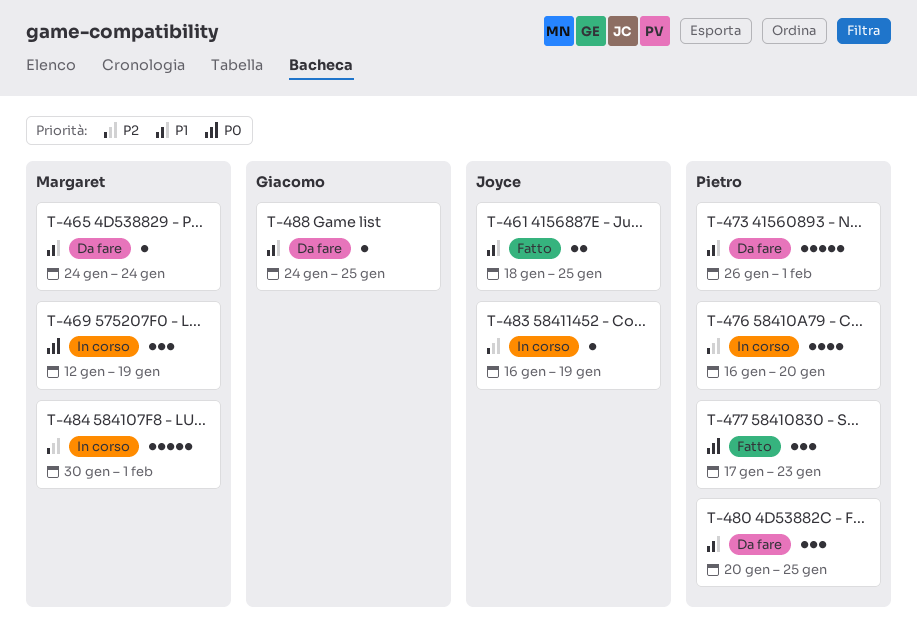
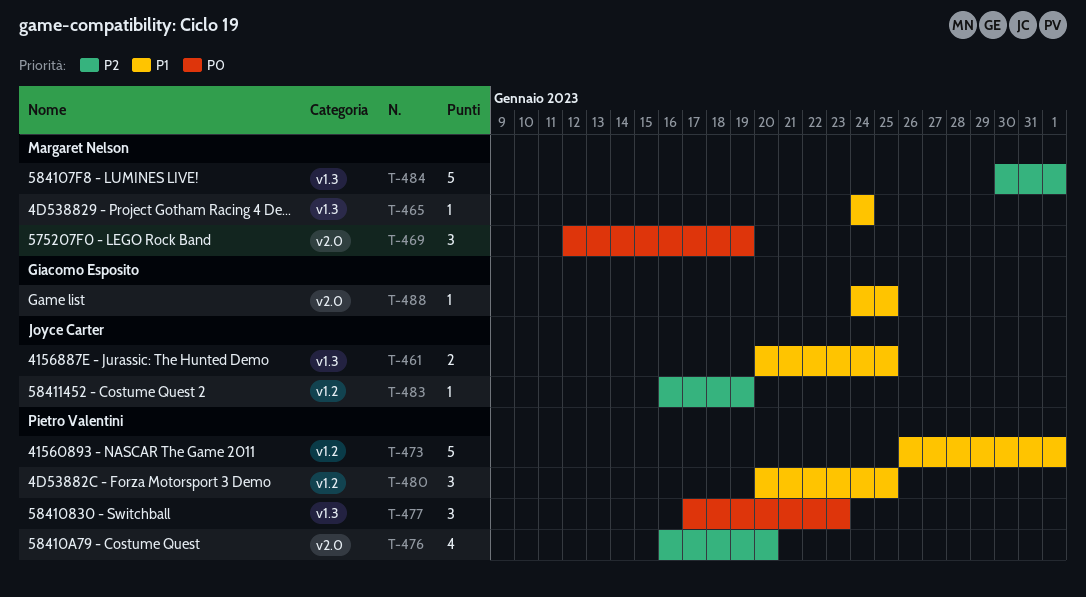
T-461, start: Jan 18 -> Jan 20

